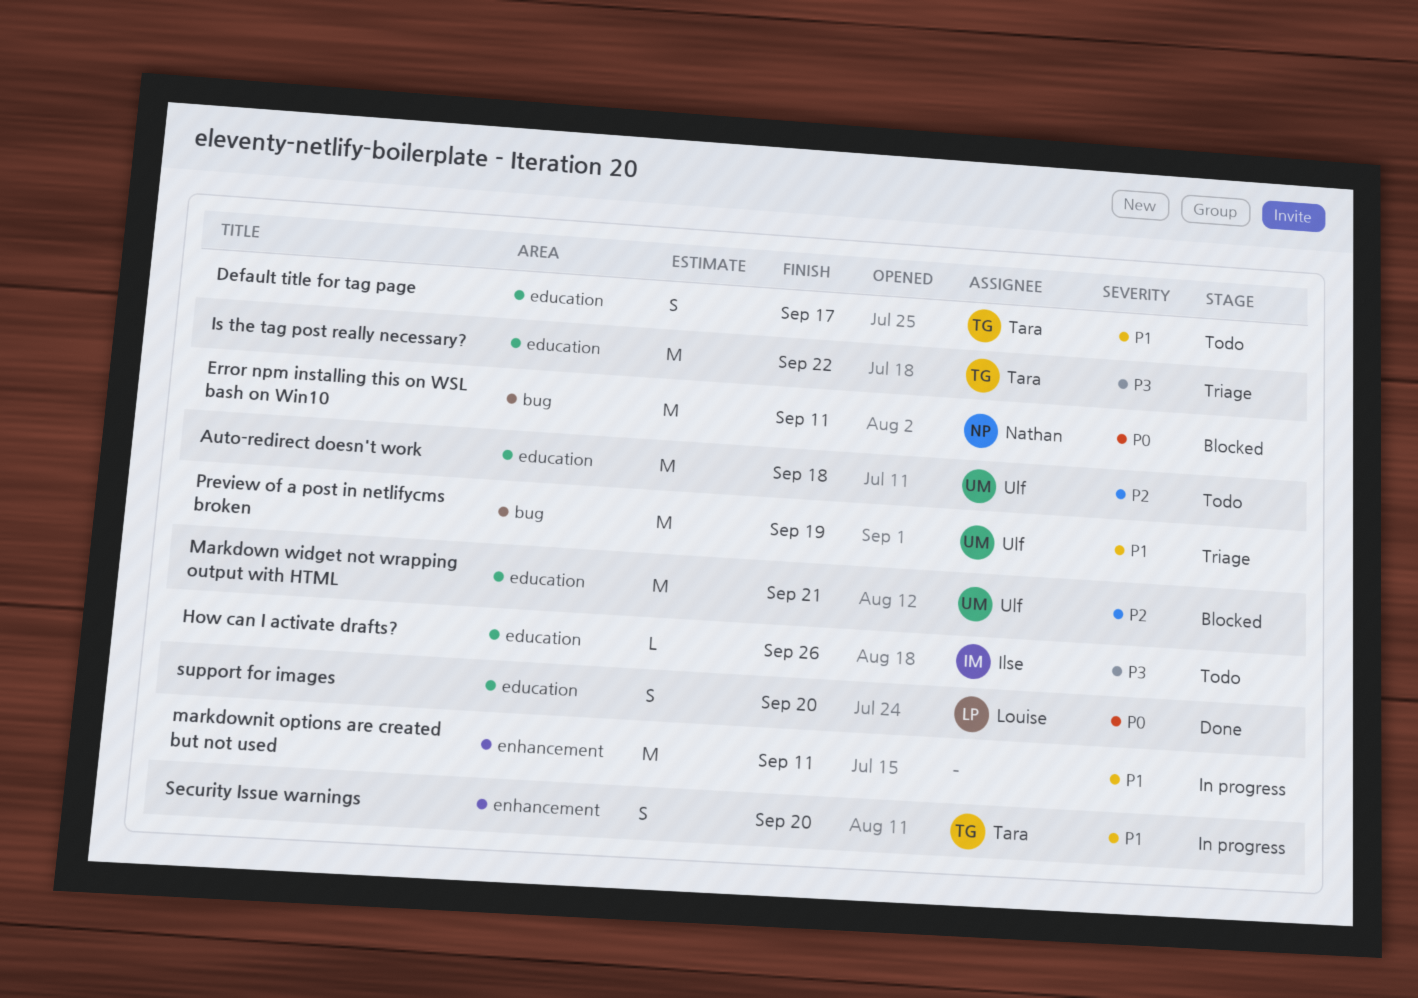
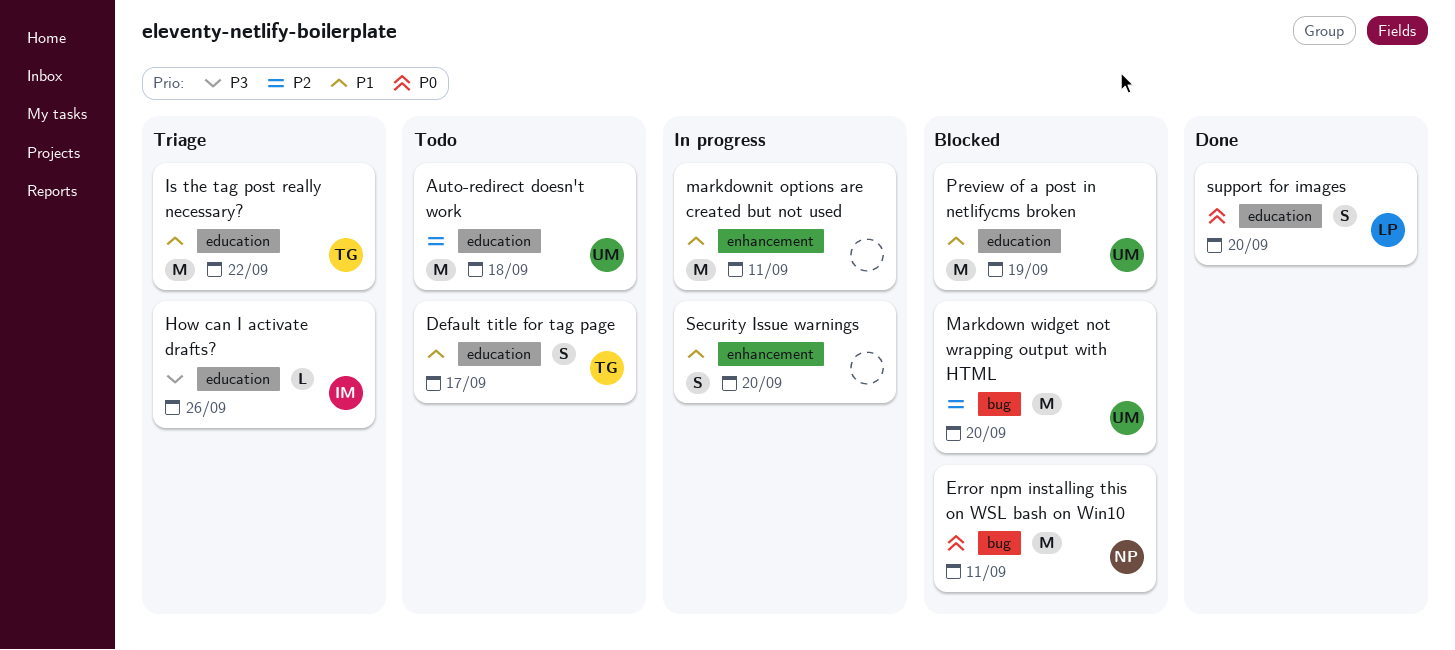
How can I activate drafts?, status: Todo -> Triage
Is the tag post really necessary?, priority: P3 -> P1
Markdown widget not wrapping output with HTML, label: education -> bug
Markdown widget not wrapping output with HTML, due: Sep 21 -> Sep 20
Preview of a post in netlifycms broken, status: Triage -> Blocked
Preview of a post in netlifycms broken, label: bug -> education
Security Issue warnings, owner: Tara -> none

